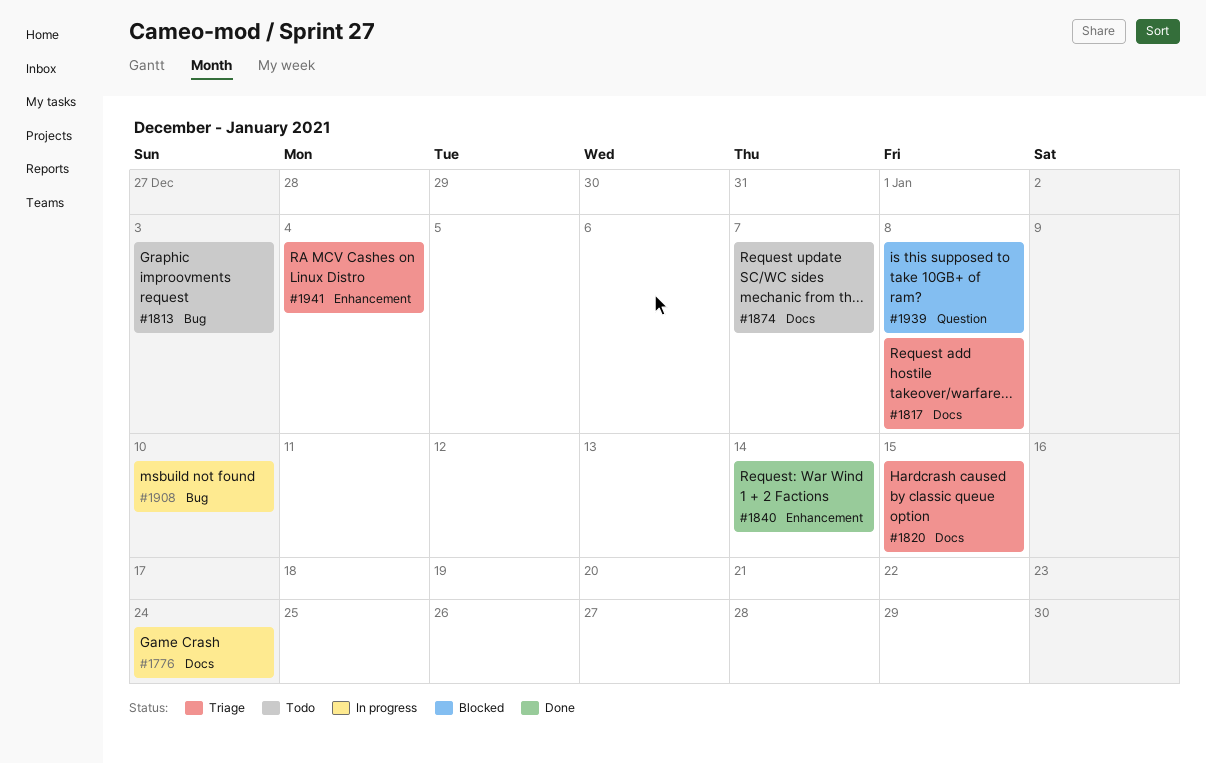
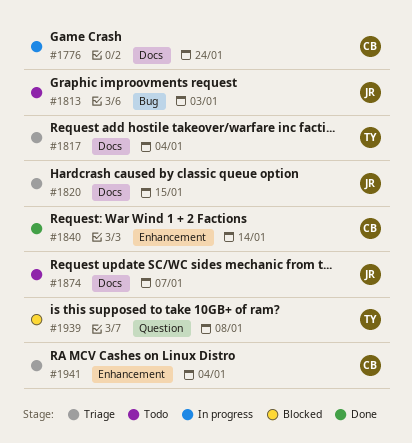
#1817, due: Jan 8 -> Jan 4
#1908: present -> none

